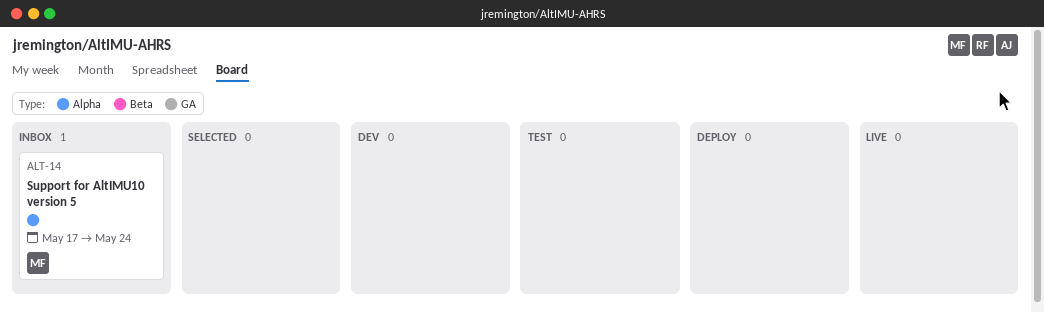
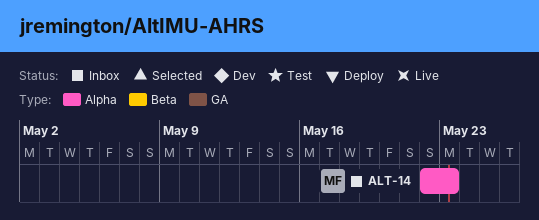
ALT-14, start: May 17 -> May 22
ALT-14, due: May 24 -> May 23

